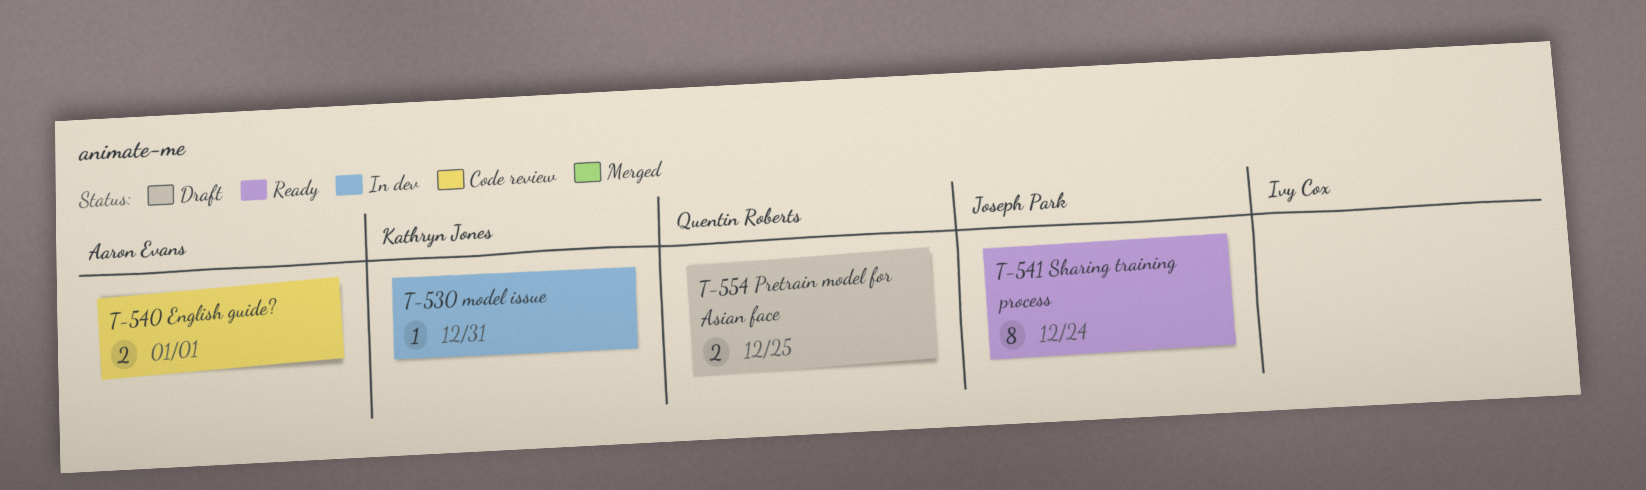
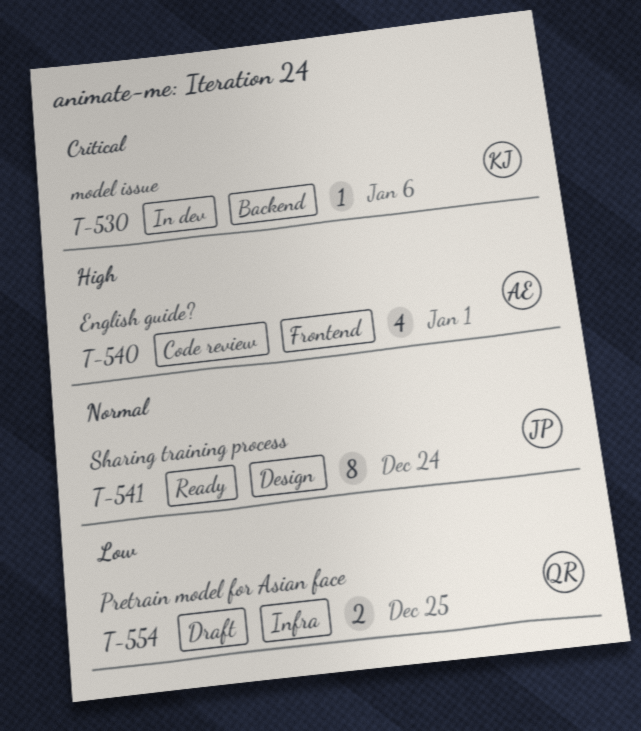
T-530, due: Dec 31 -> Jan 6
T-540, estimate: 2 -> 4

